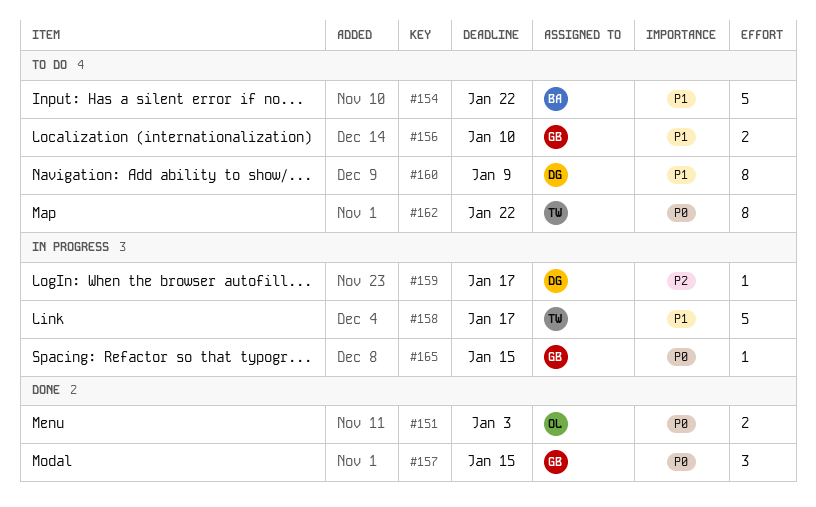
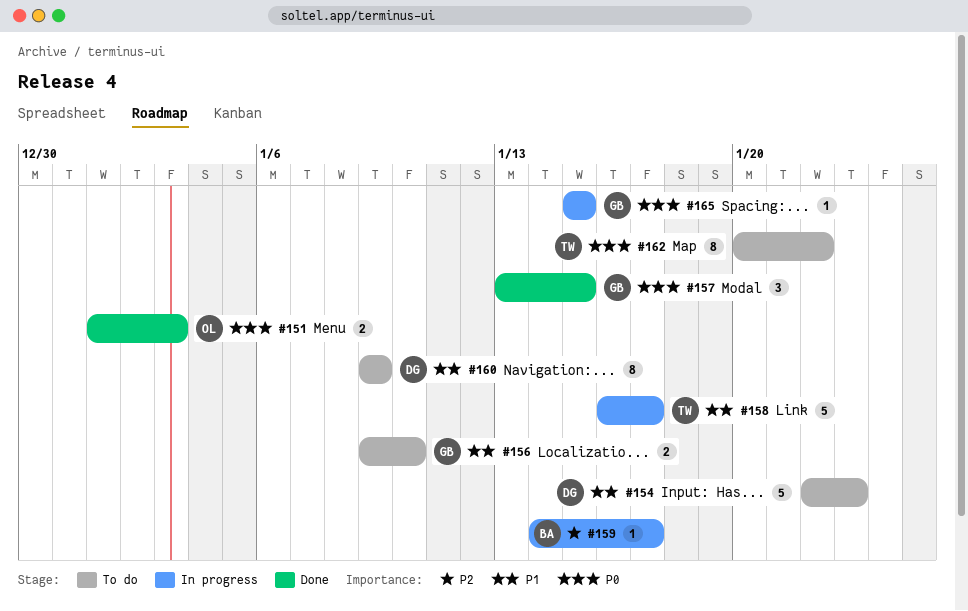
#154, owner: BA -> DG
#154, due: Jan 22 -> Jan 23
#159, owner: DG -> BA

